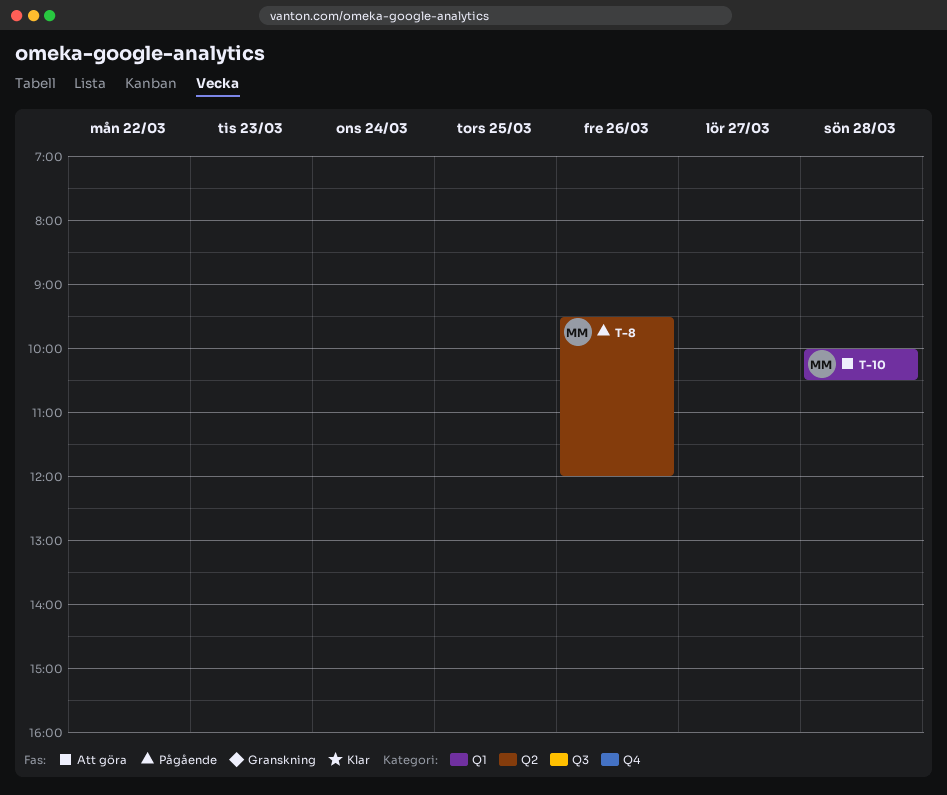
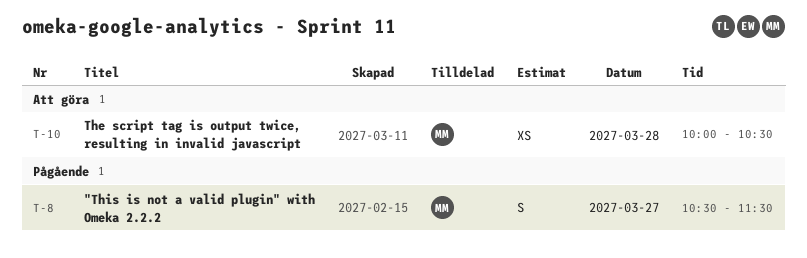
T-8, day: Mar 26 -> Mar 27
T-8, begins: 09:30 -> 10:30
T-8, ends: 12:00 -> 11:30

